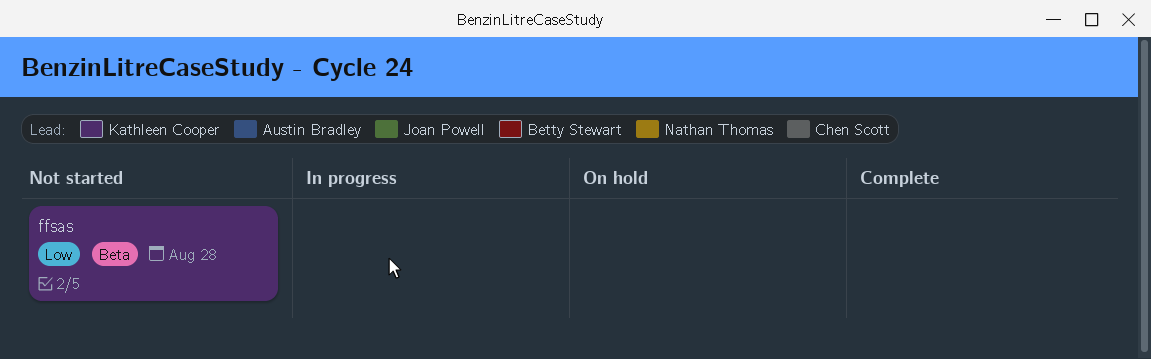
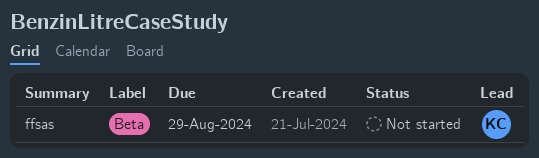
ffsas, due: Aug 28 -> Aug 29

